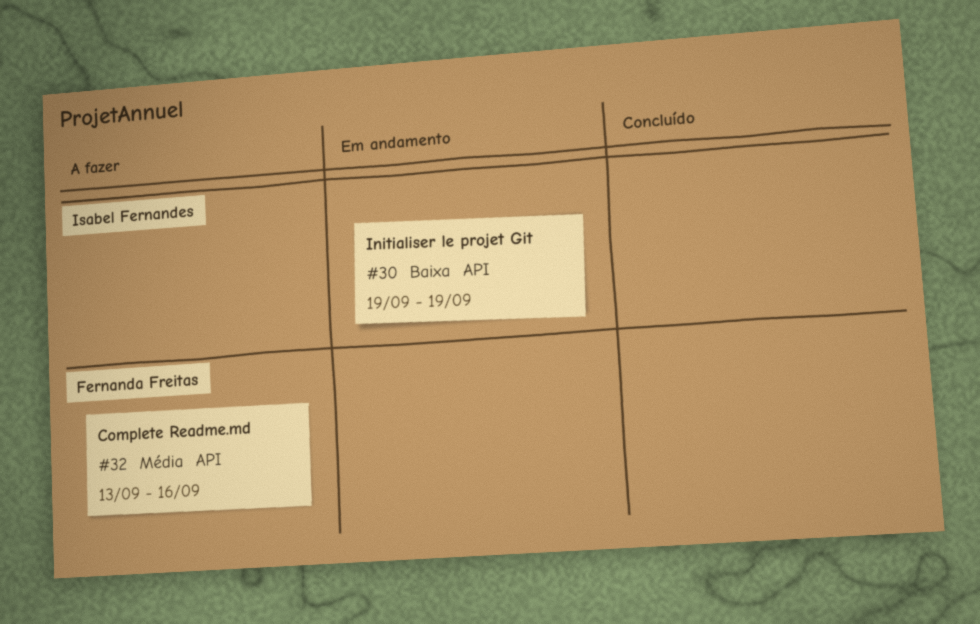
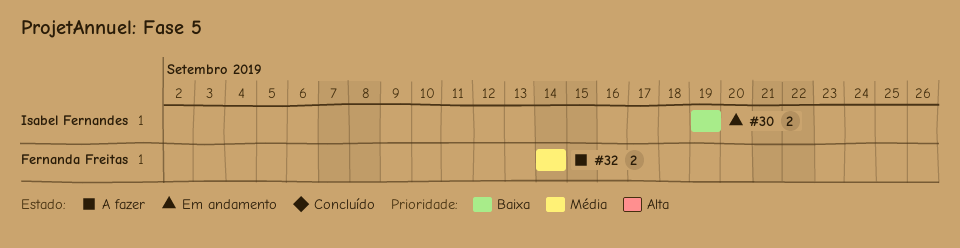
#32, start: Sep 13 -> Sep 14
#32, due: Sep 16 -> Sep 14

